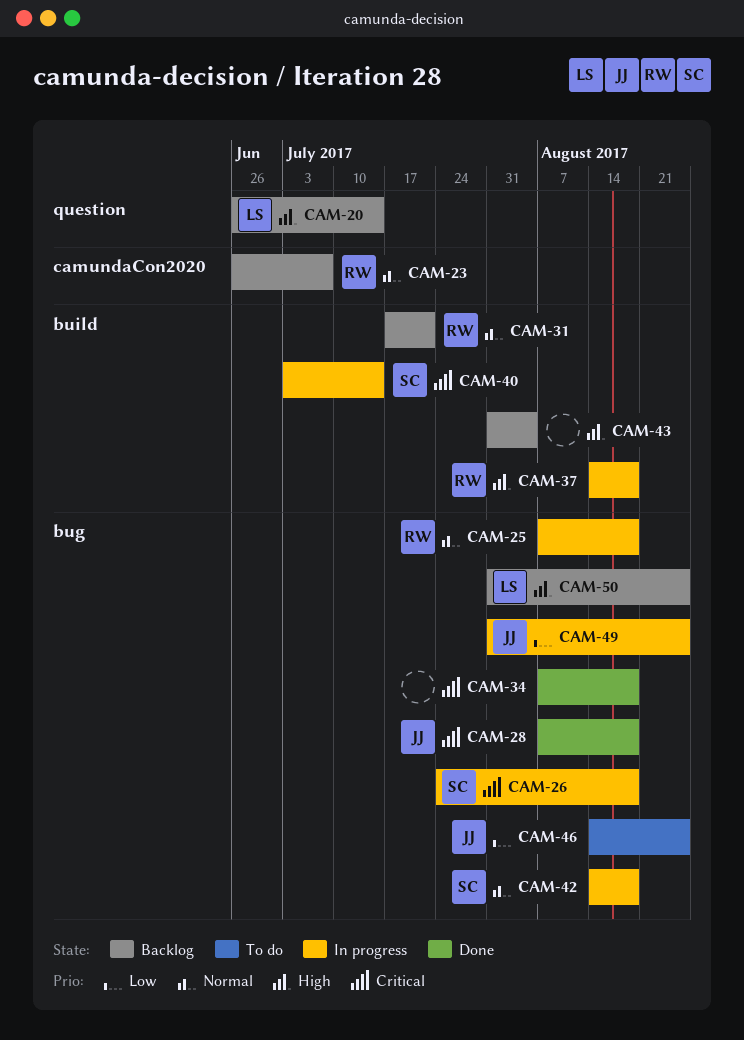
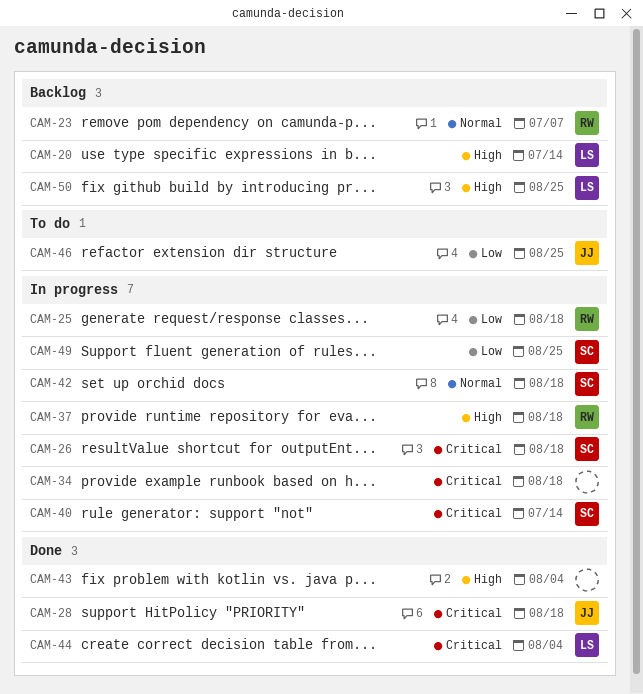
CAM-25, priority: Normal -> Low
CAM-31: present -> none
CAM-34, status: Done -> In progress
CAM-43, status: Backlog -> Done
CAM-44: none -> present
CAM-49, owner: JJ -> SC

